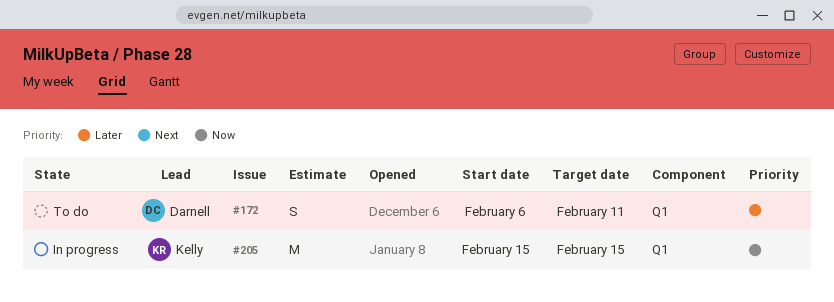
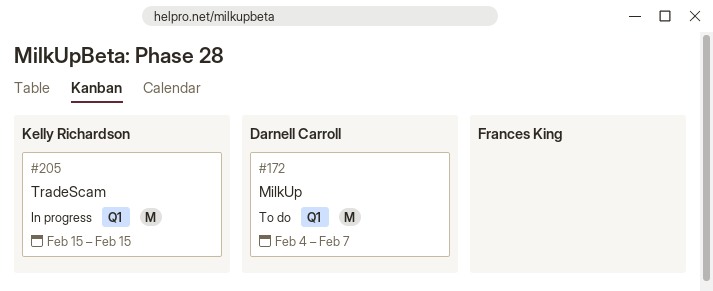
#172, estimate: S -> M
#172, start: Feb 6 -> Feb 4
#172, due: Feb 11 -> Feb 7

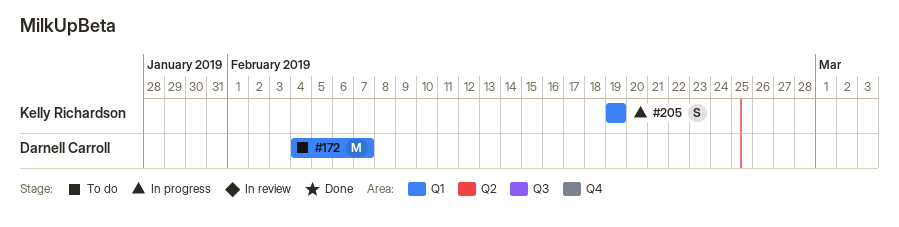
#205, estimate: M -> S
#205, start: Feb 15 -> Feb 19
#205, due: Feb 15 -> Feb 19

